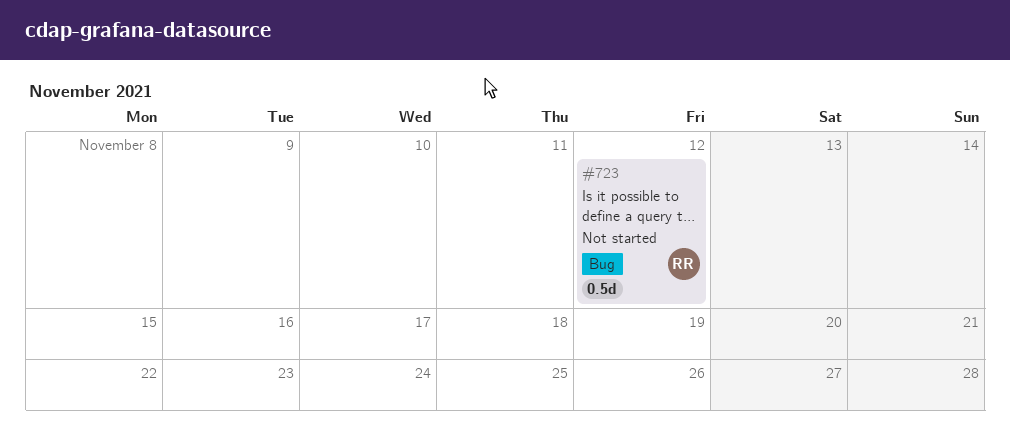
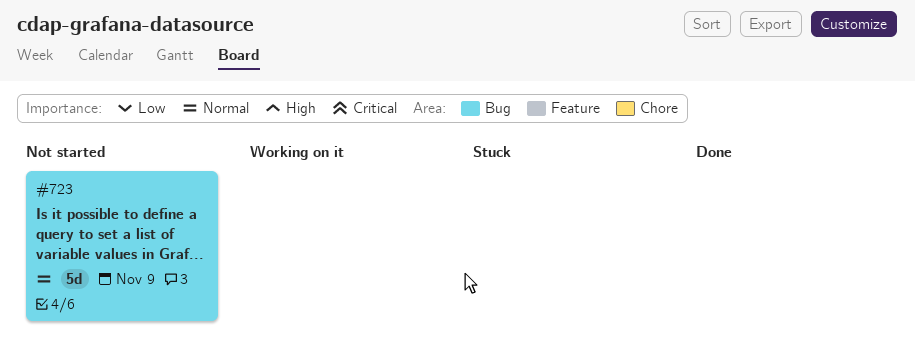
#723, estimate: 0.5d -> 5d
#723, due: Nov 12 -> Nov 9

